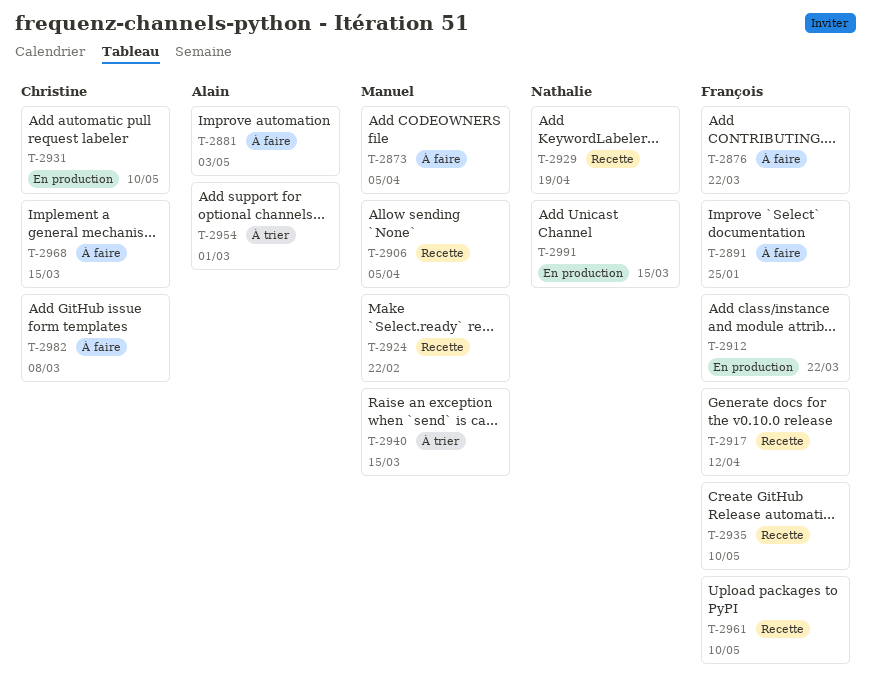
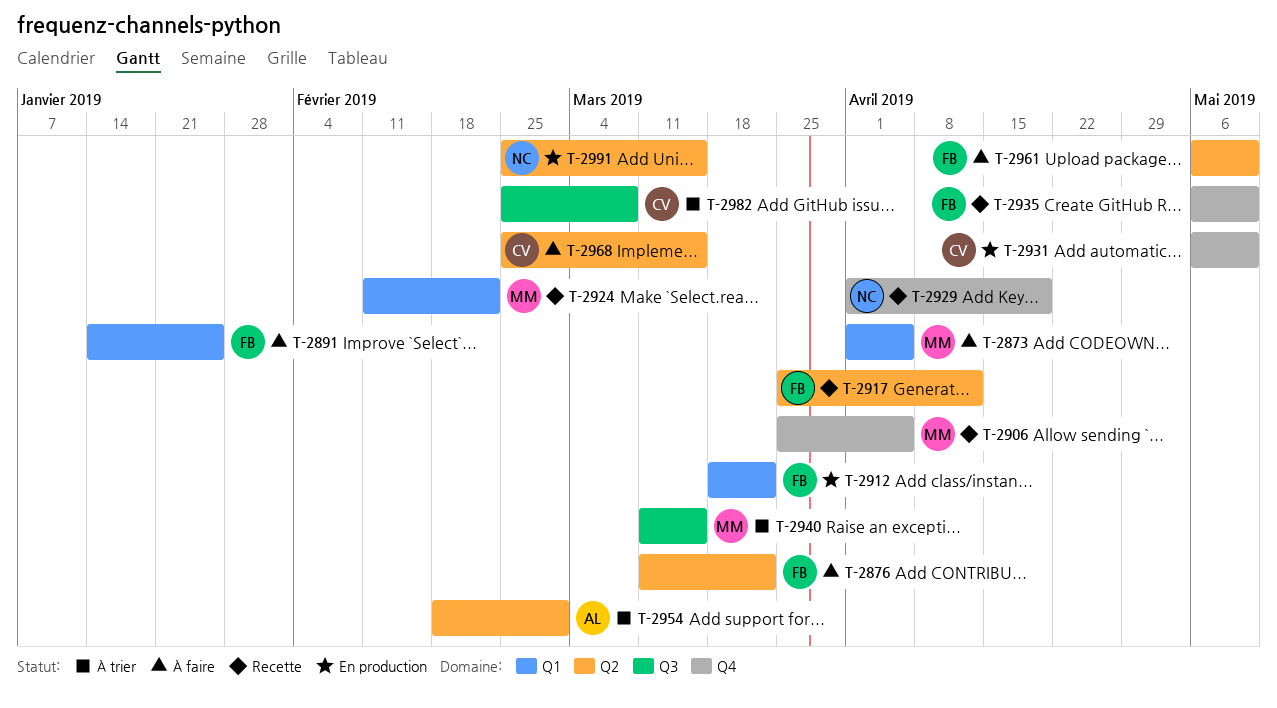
T-2881: present -> none
T-2961, status: Recette -> À faire
T-2982, status: À faire -> À trier

